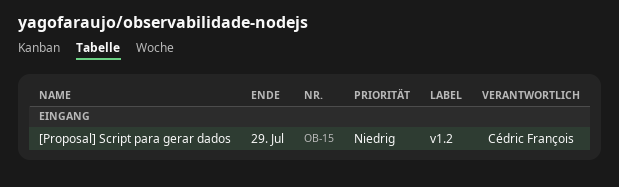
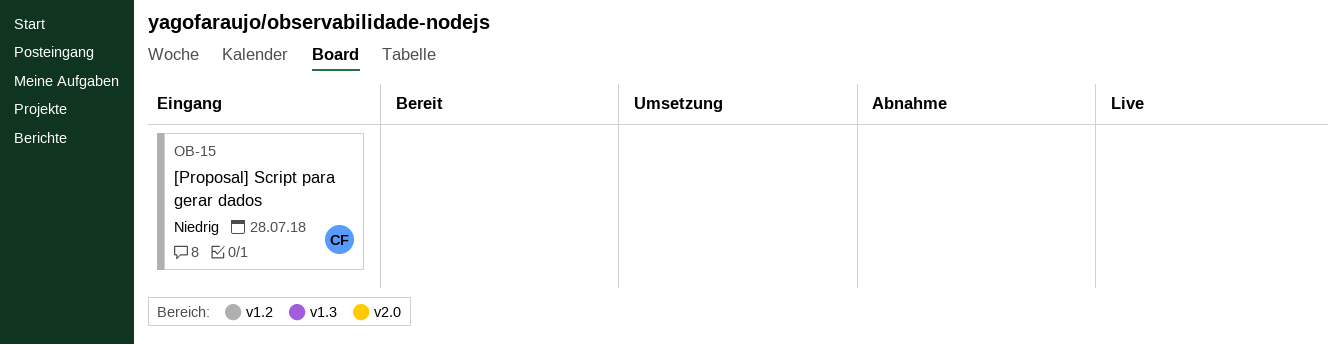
OB-15, due: Jul 29 -> Jul 28

